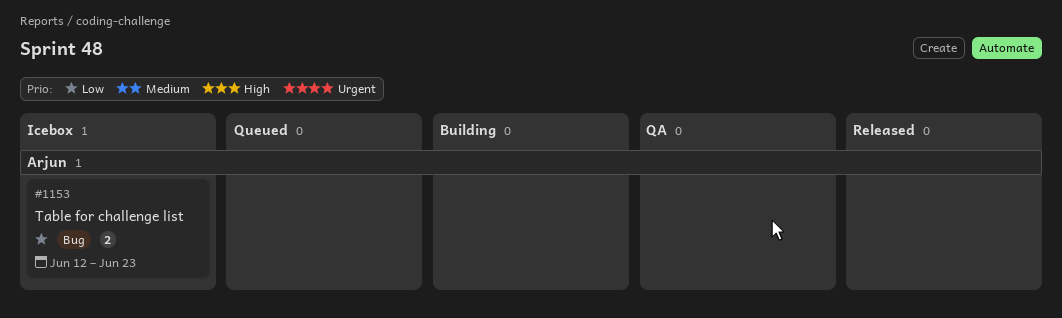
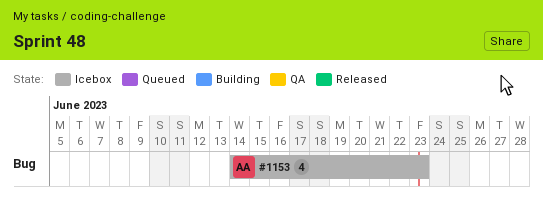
#1153, estimate: 2 -> 4
#1153, start: Jun 12 -> Jun 14

